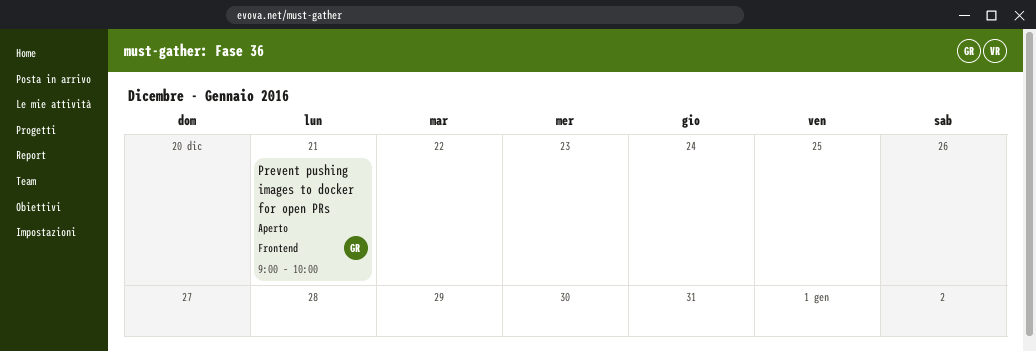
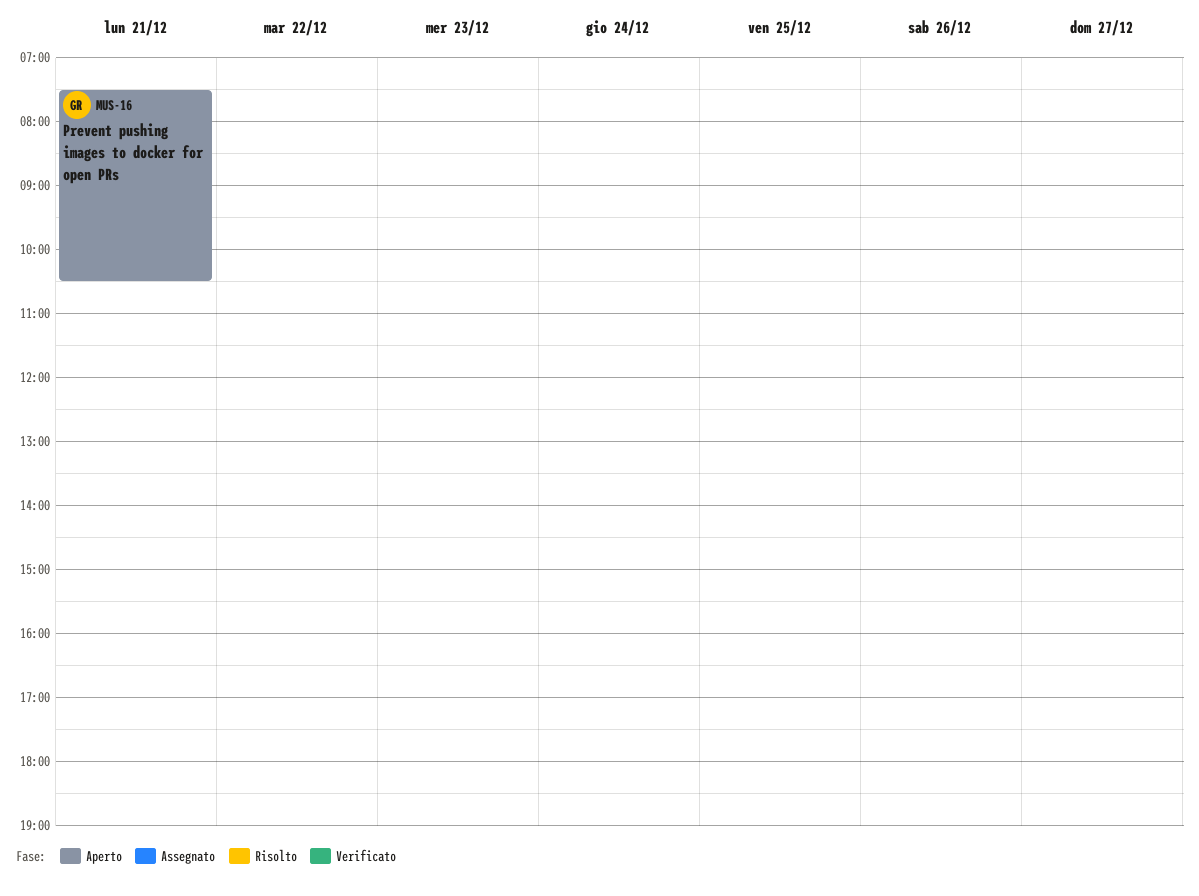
Prevent pushing images to docker for open PRs, begins: 09:00 -> 07:30
Prevent pushing images to docker for open PRs, ends: 10:00 -> 10:30

